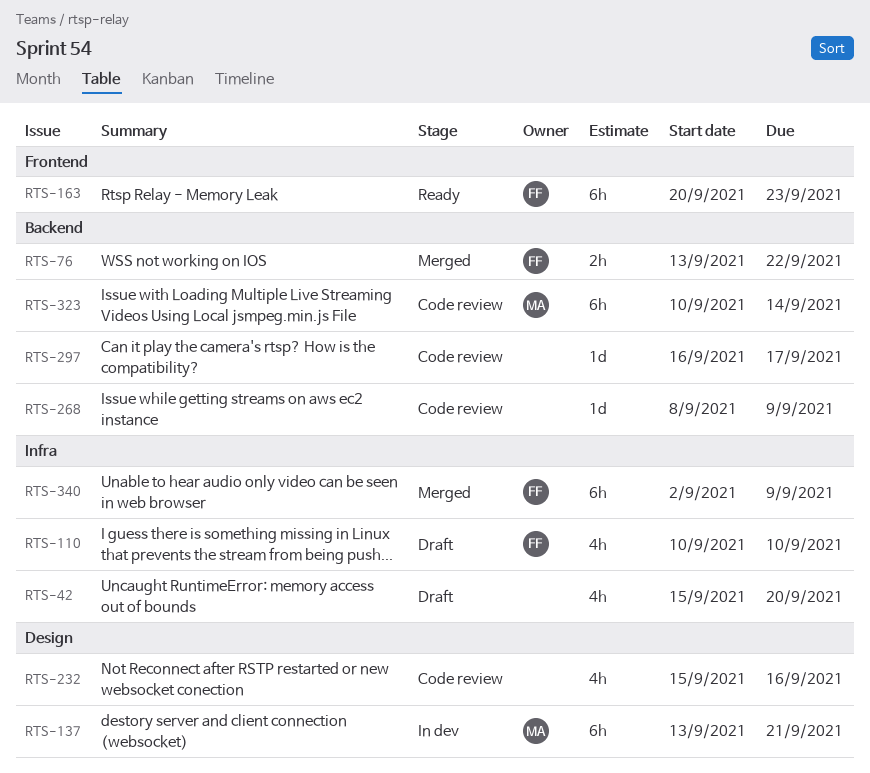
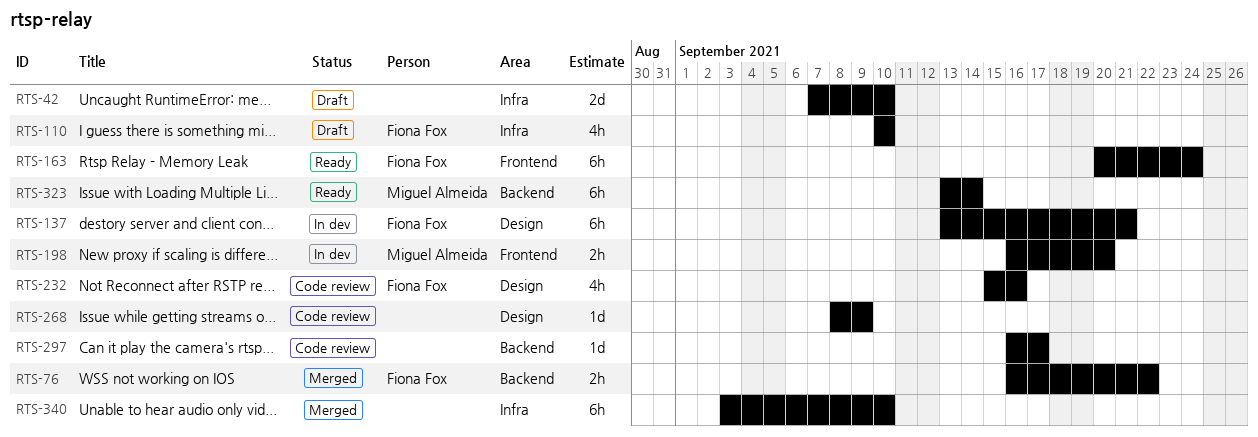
RTS-42, estimate: 4h -> 2d
RTS-42, start: Sep 15 -> Sep 7
RTS-42, due: Sep 20 -> Sep 10
RTS-76, start: Sep 13 -> Sep 16
RTS-137, owner: Miguel Almeida -> Fiona Fox
RTS-163, due: Sep 23 -> Sep 24
RTS-198: none -> present
RTS-232, owner: none -> Fiona Fox
RTS-268, label: Backend -> Design
RTS-323, status: Code review -> Ready
RTS-323, start: Sep 10 -> Sep 13
RTS-340, owner: Fiona Fox -> none
RTS-340, start: Sep 2 -> Sep 3
RTS-340, due: Sep 9 -> Sep 10

